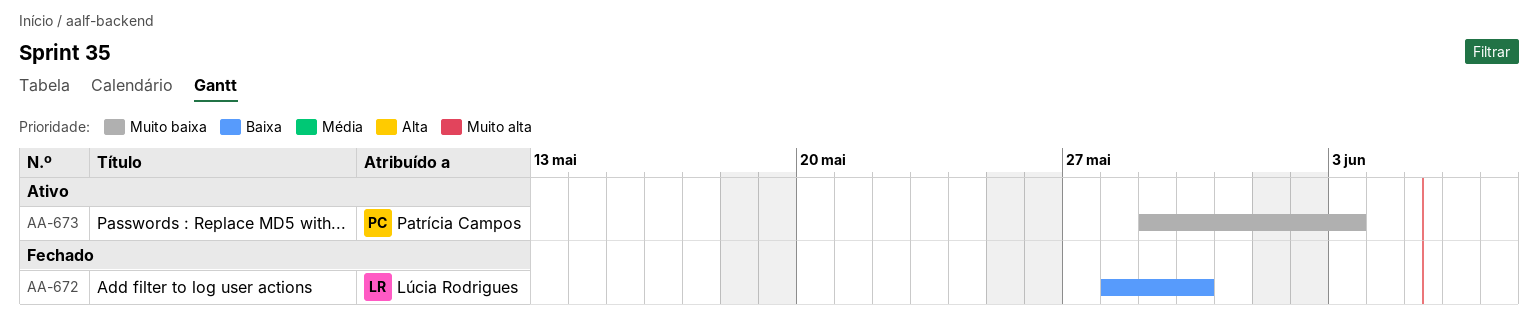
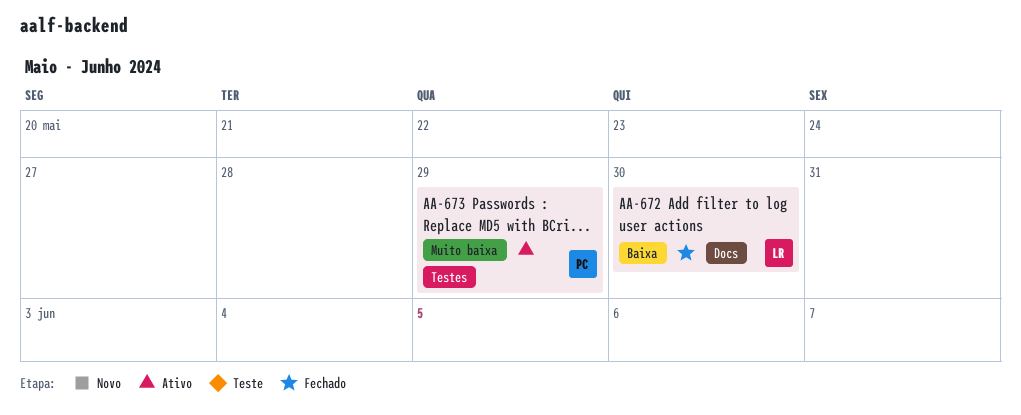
AA-673, due: Jun 3 -> May 29

